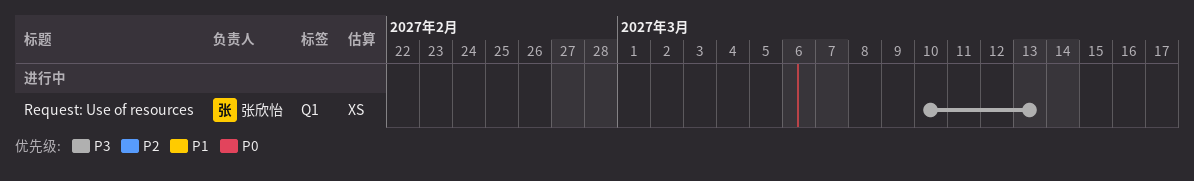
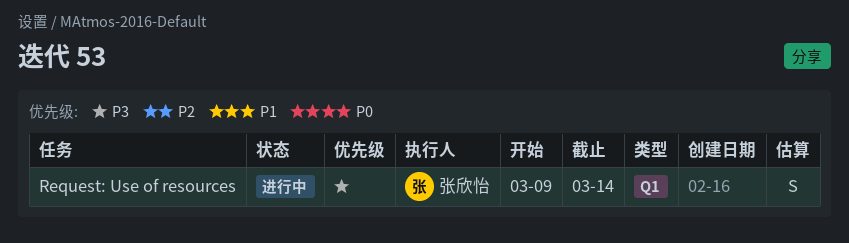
Request: Use of resources, estimate: XS -> S
Request: Use of resources, start: Mar 10 -> Mar 9
Request: Use of resources, due: Mar 13 -> Mar 14

